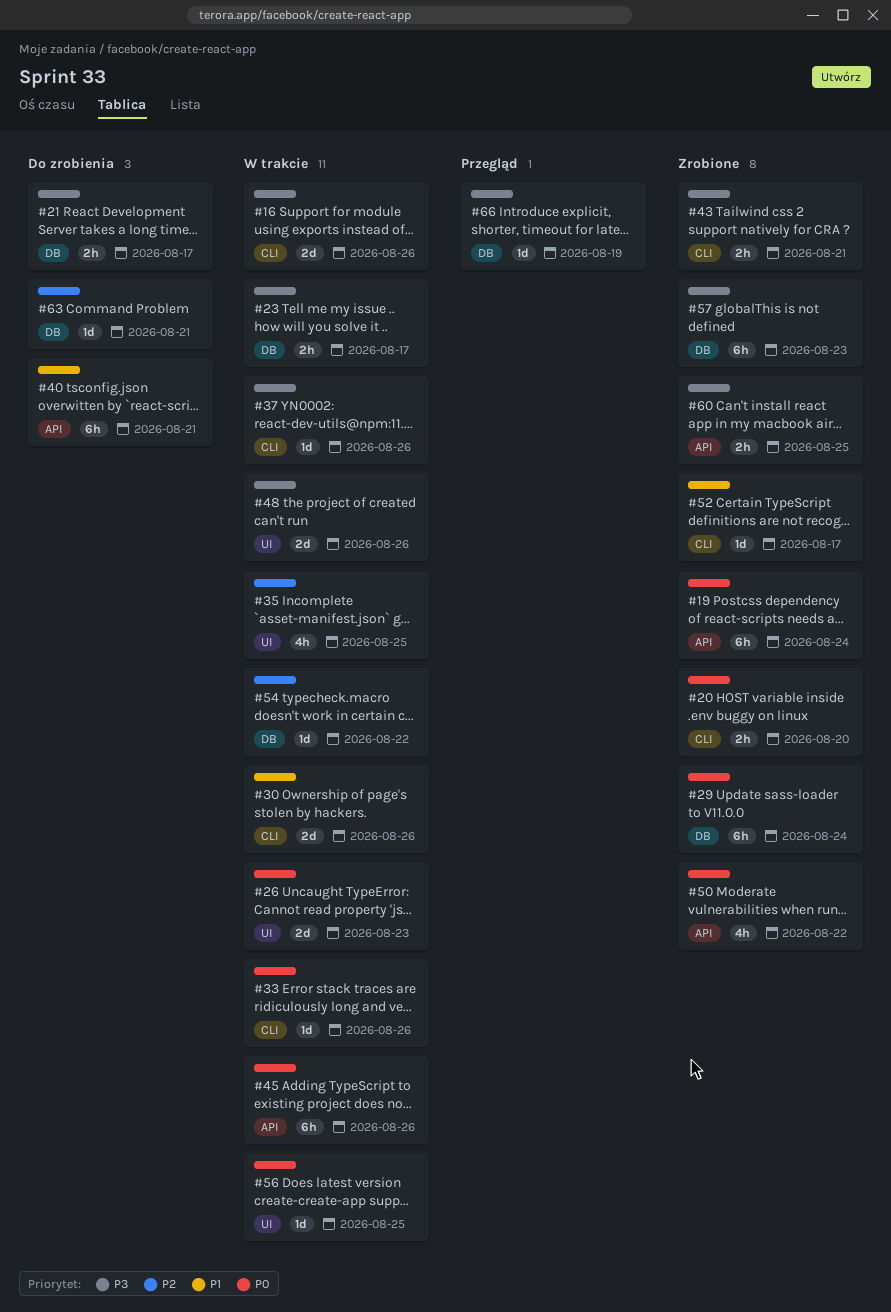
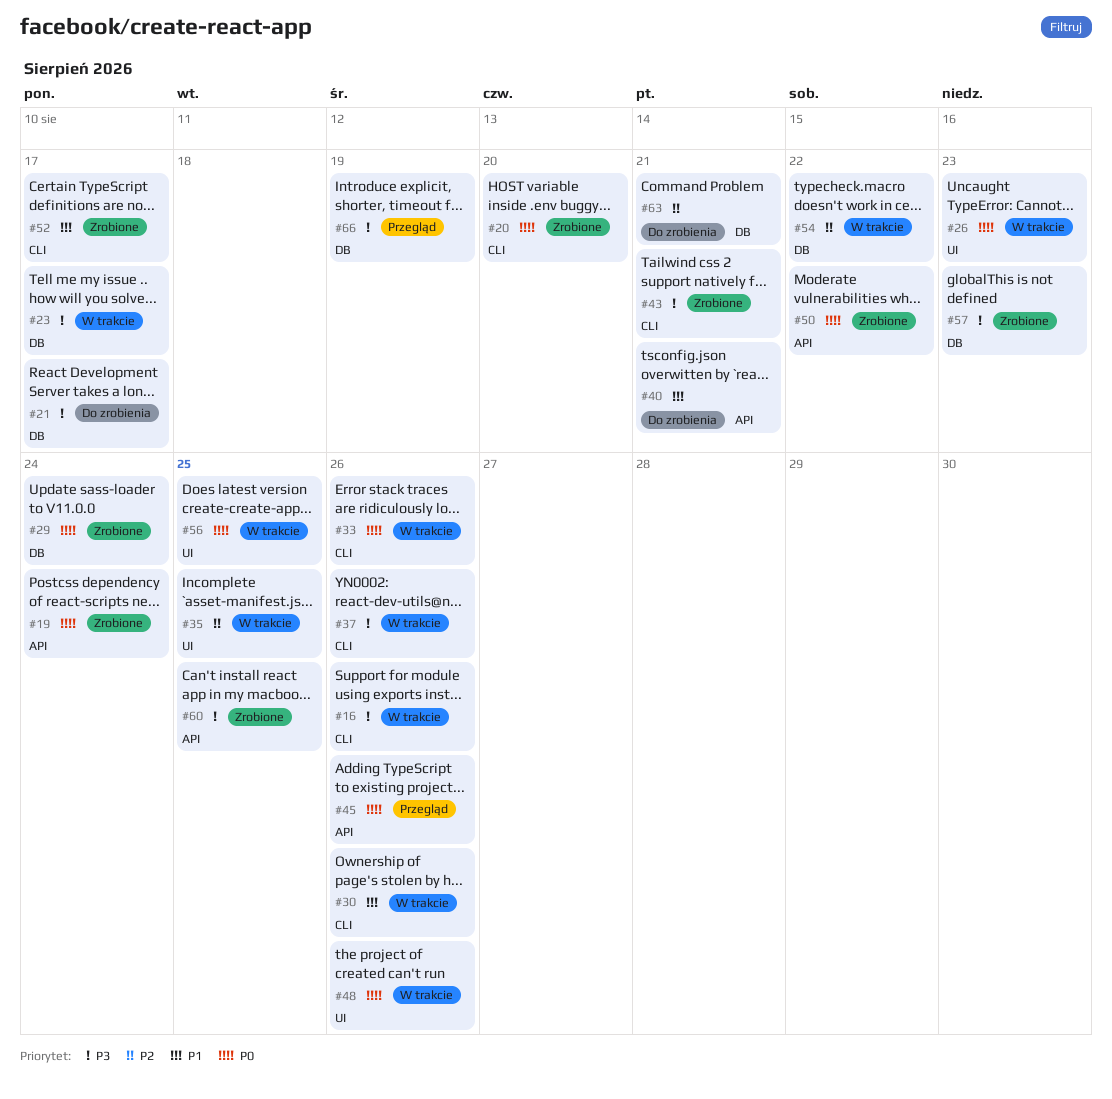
#45, status: W trakcie -> Przegląd
#48, priority: P3 -> P0

